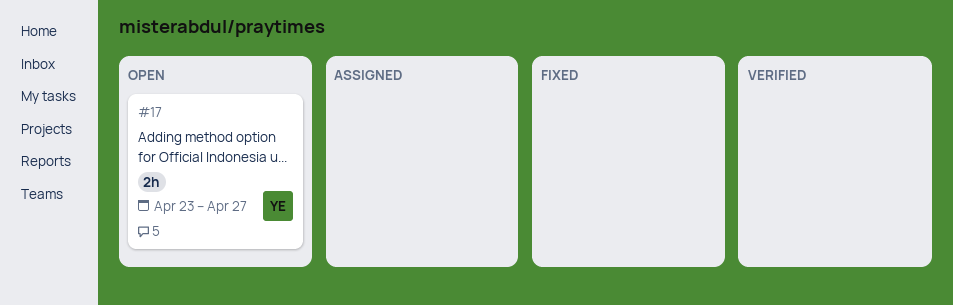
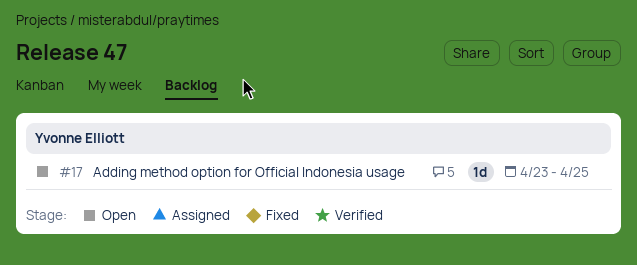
#17, estimate: 2h -> 1d
#17, due: Apr 27 -> Apr 25

